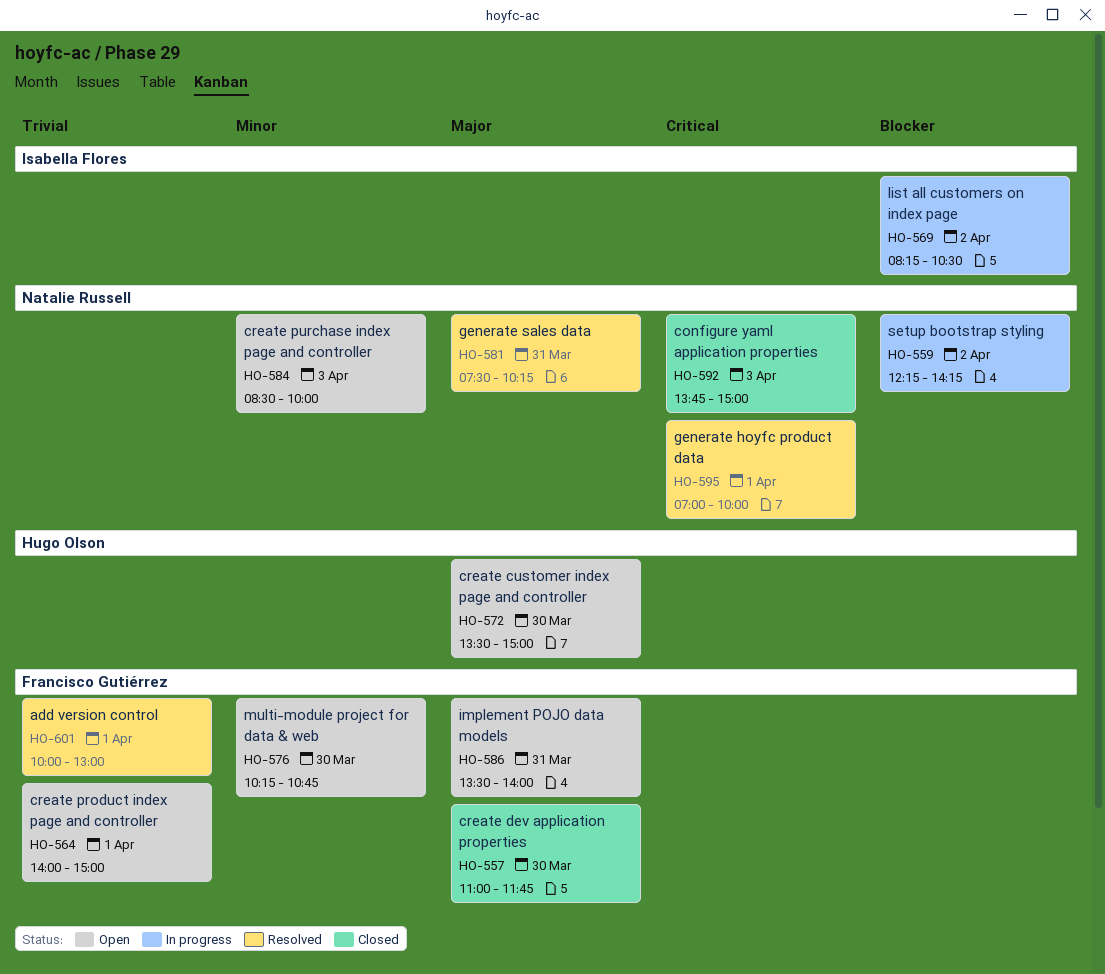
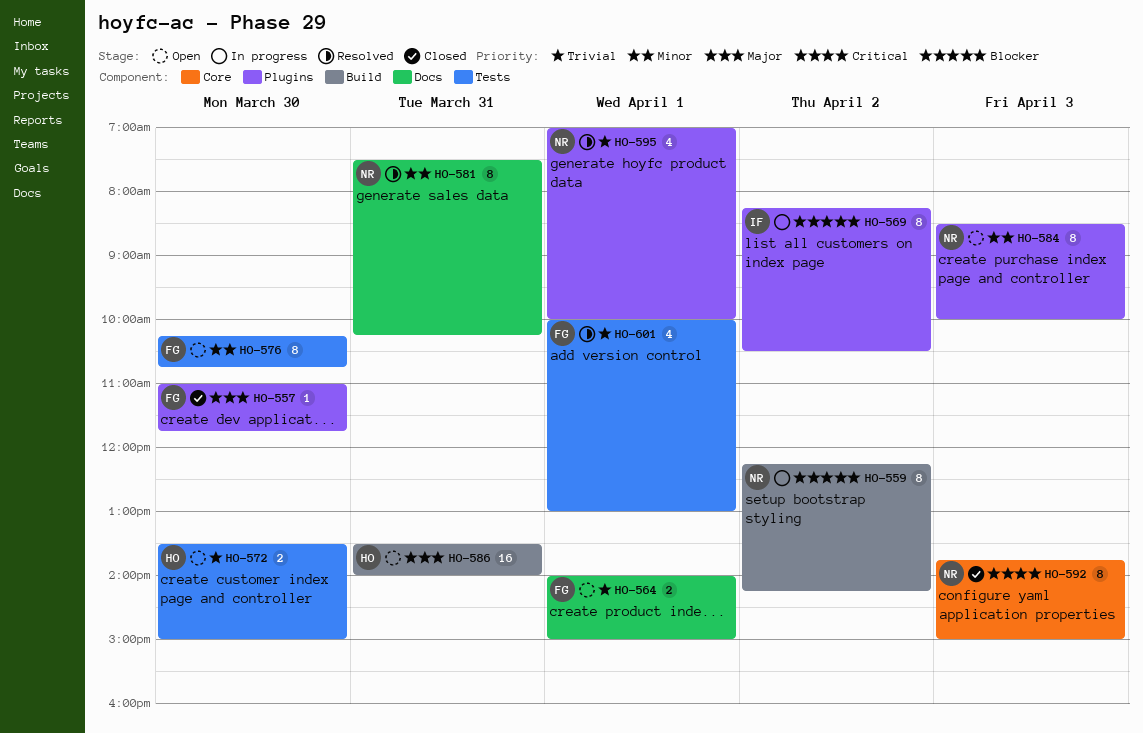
HO-572, priority: Major -> Trivial
HO-581, priority: Major -> Minor
HO-586, owner: Francisco Gutiérrez -> Hugo Olson
HO-595, priority: Critical -> Trivial

